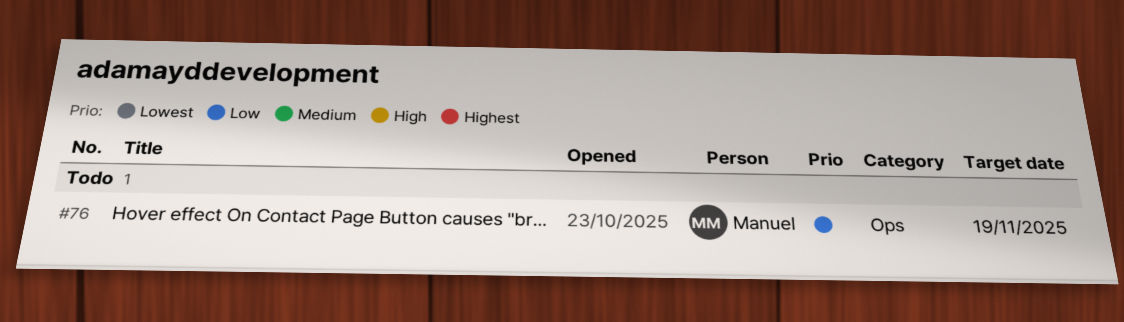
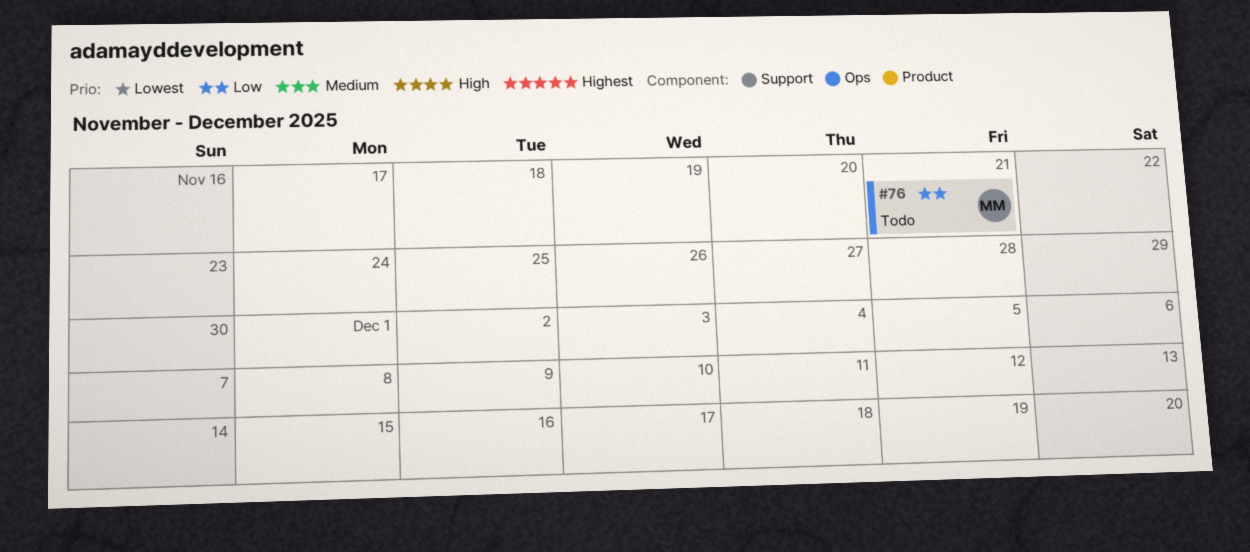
#76, due: Nov 19 -> Nov 21

